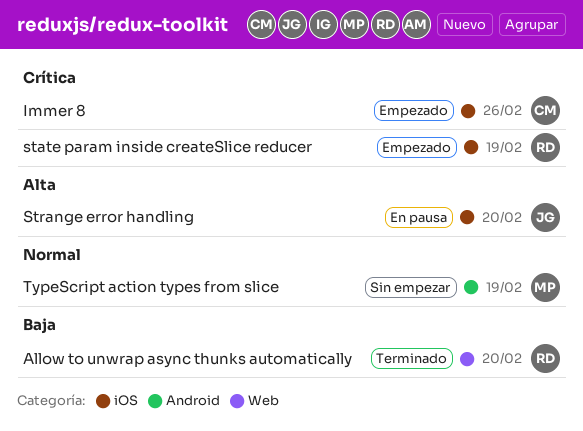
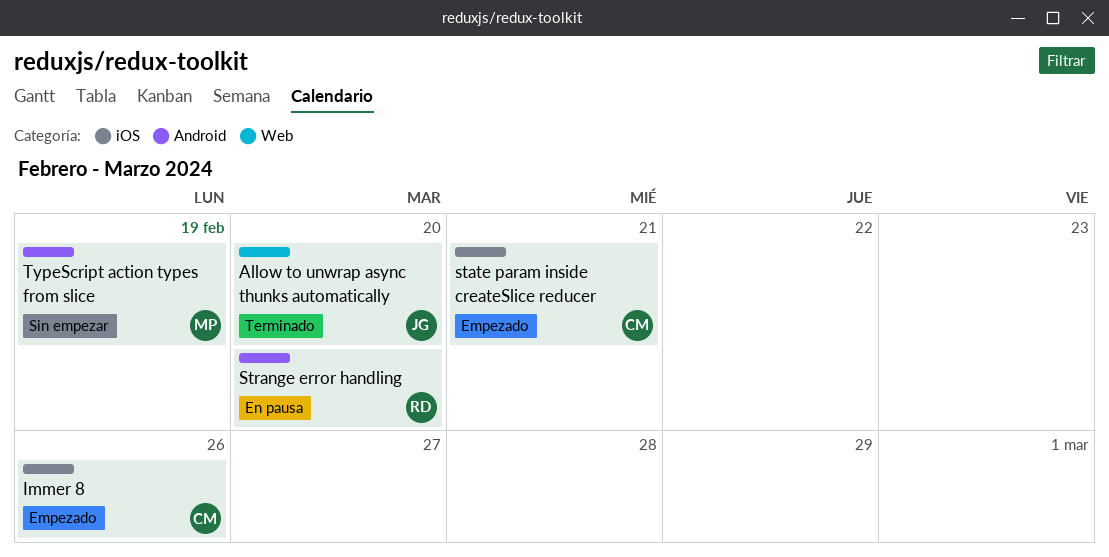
Allow to unwrap async thunks automatically, owner: RD -> JG
state param inside createSlice reducer, owner: RD -> CM
state param inside createSlice reducer, due: Feb 19 -> Feb 21
Strange error handling, owner: JG -> RD
Strange error handling, label: iOS -> Android

